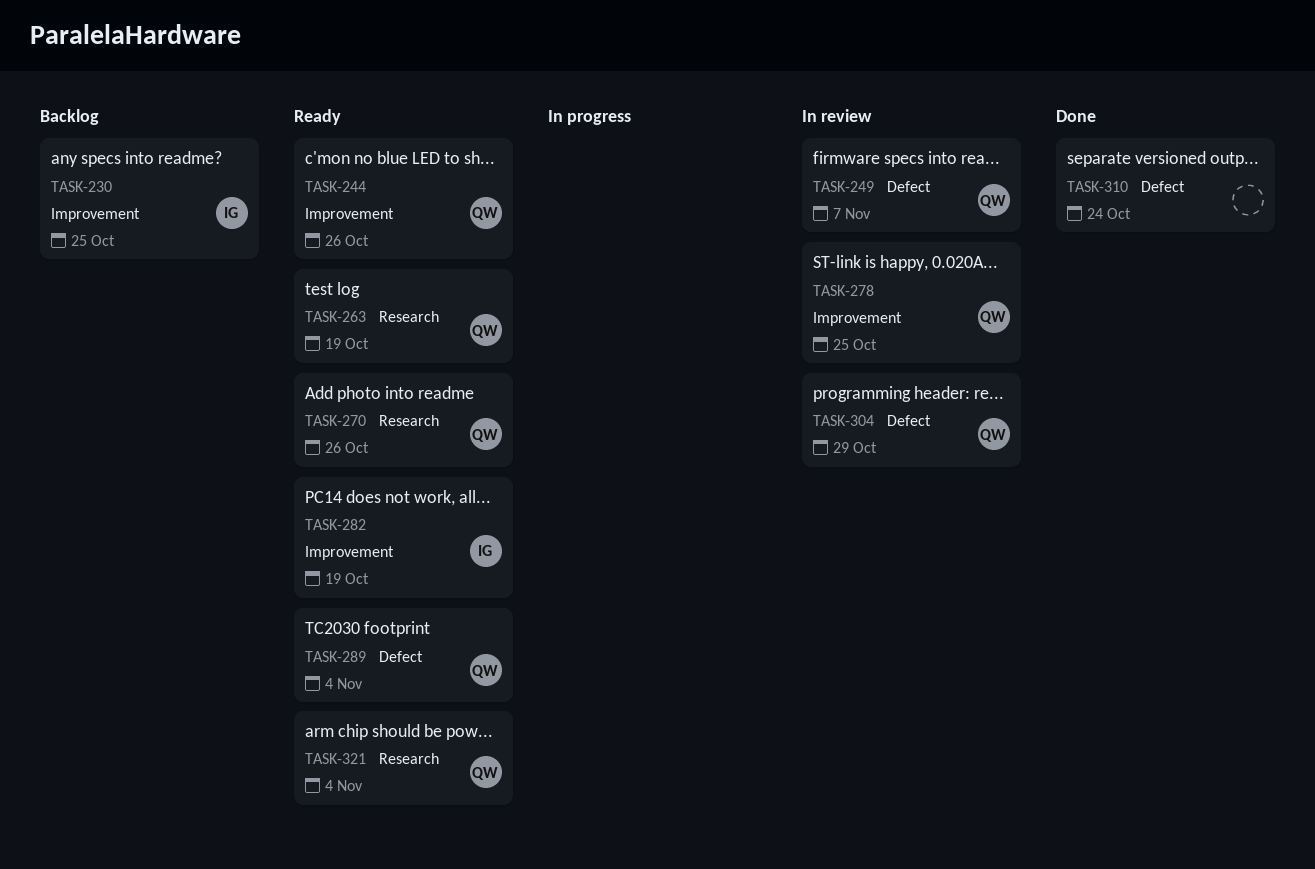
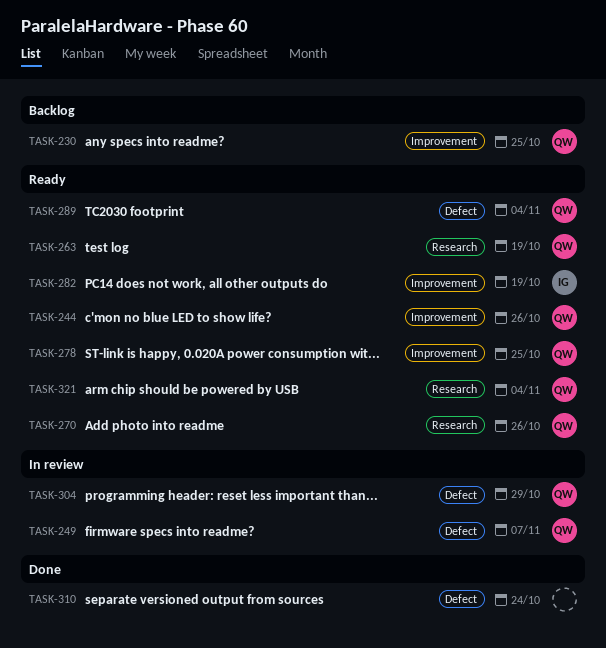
TASK-230, owner: IG -> QW
TASK-278, status: In review -> Ready

